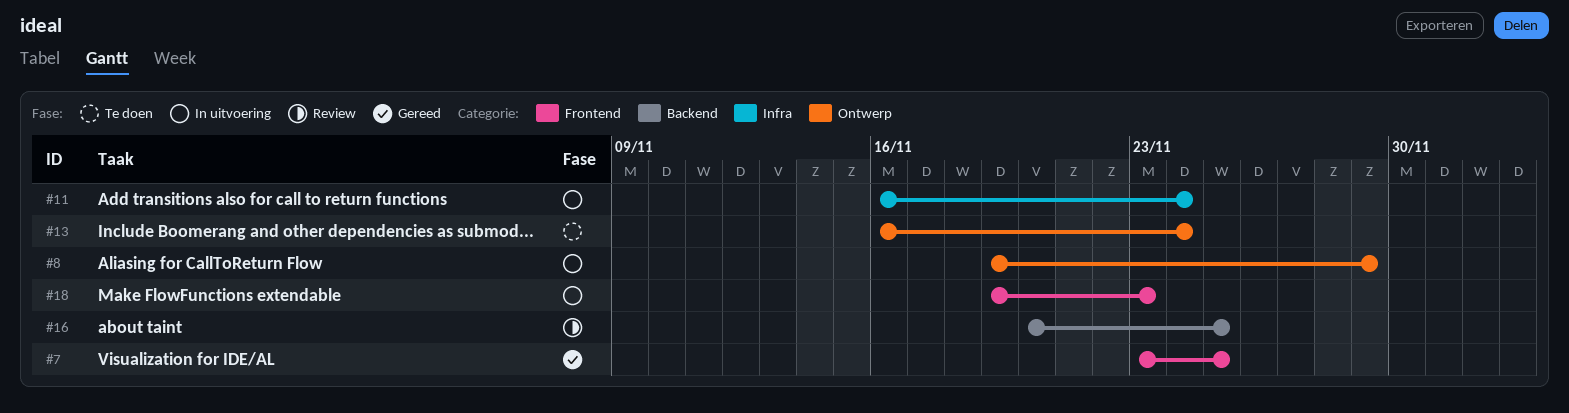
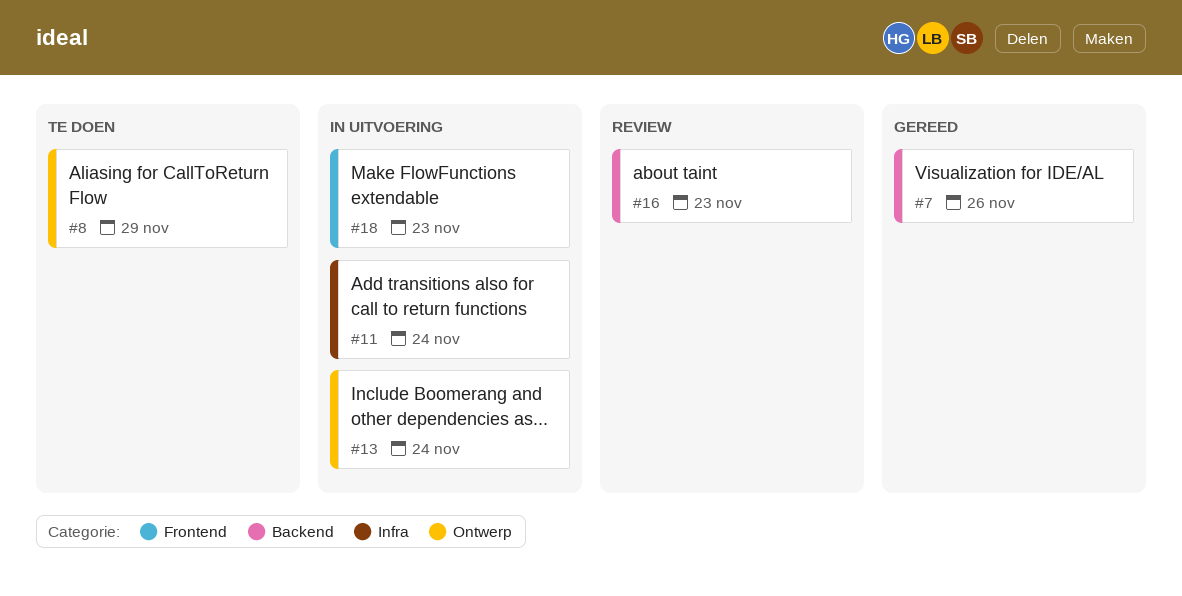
#7, label: Frontend -> Backend
#7, due: Nov 25 -> Nov 26
#8, status: In uitvoering -> Te doen
#13, status: Te doen -> In uitvoering
#16, due: Nov 25 -> Nov 23

